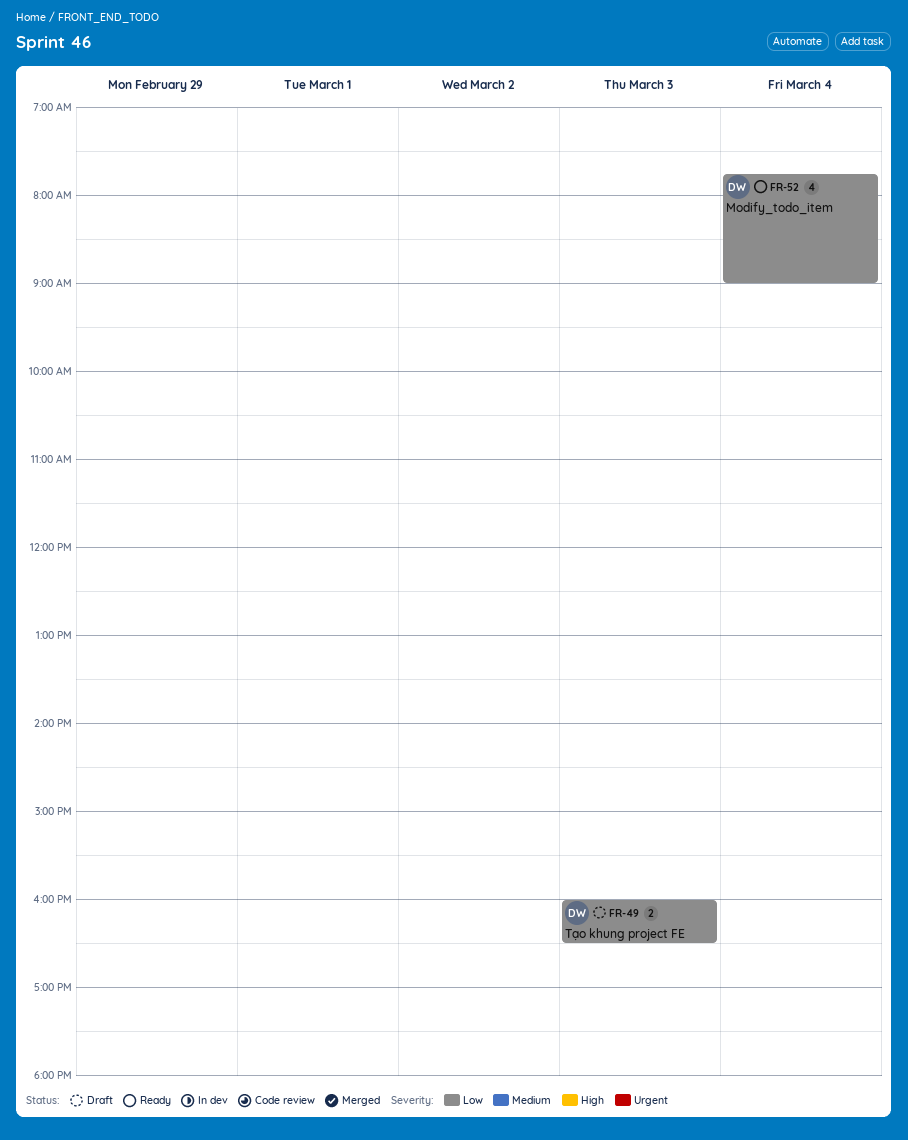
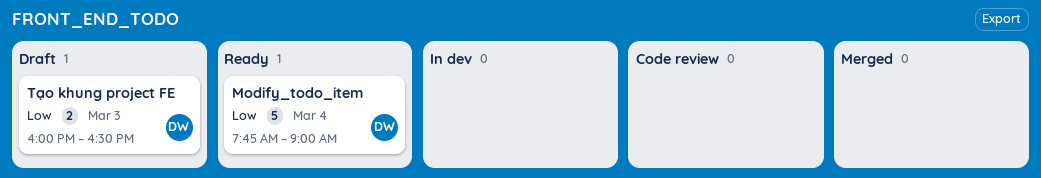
Modify_todo_item, estimate: 4 -> 5

